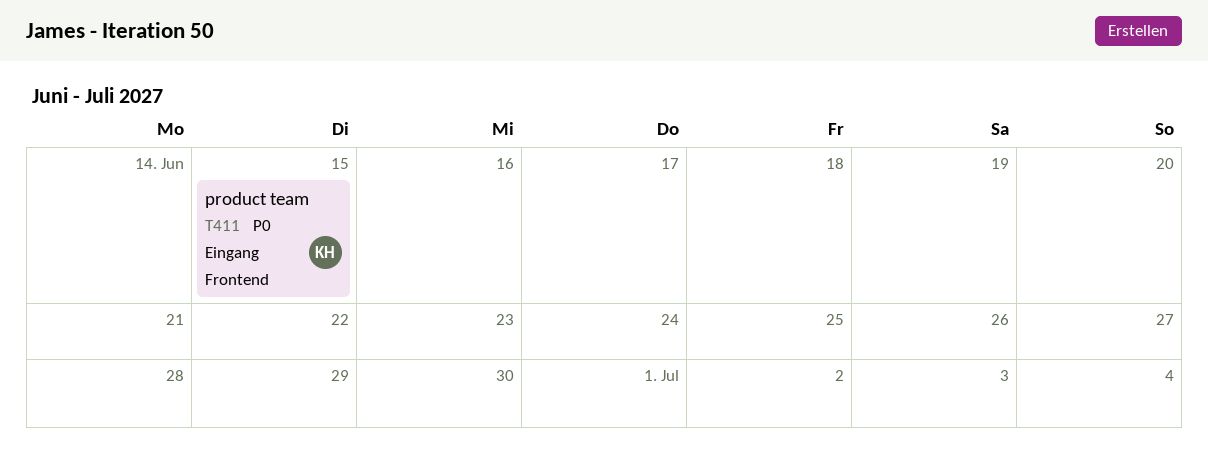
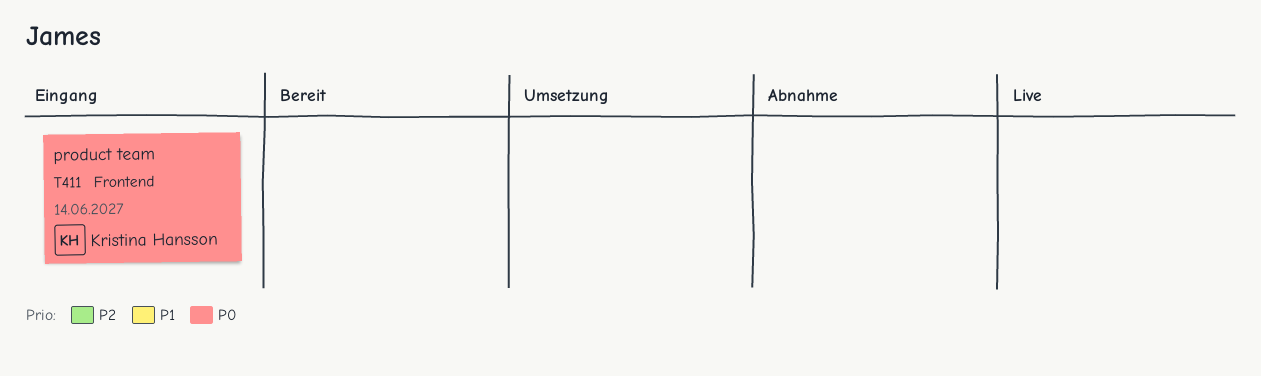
T411, due: Jun 15 -> Jun 14

